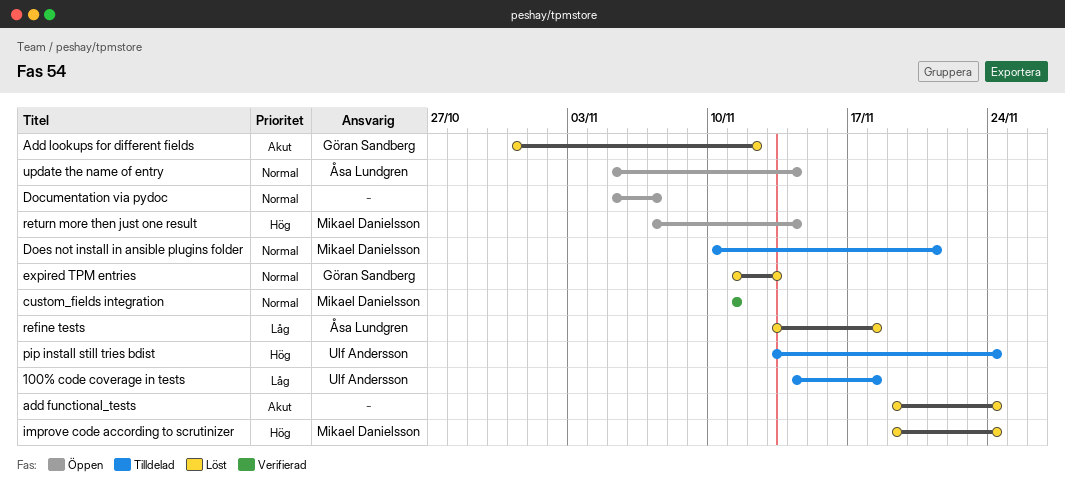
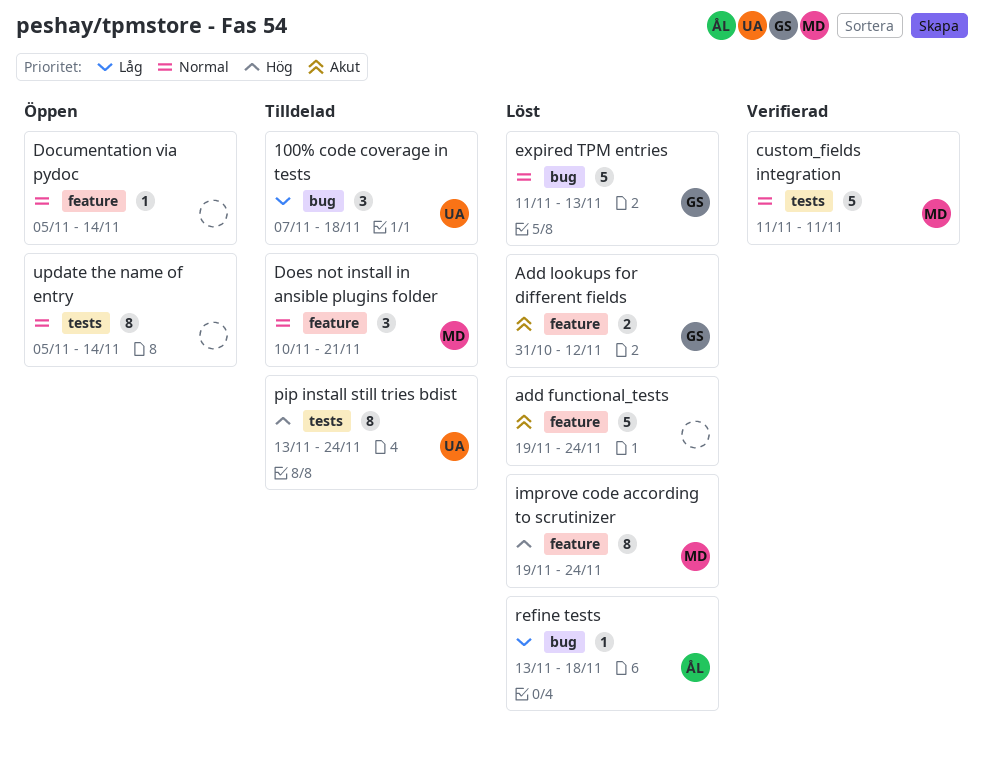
100% code coverage in tests, start: Nov 14 -> Nov 7
Documentation via pydoc, due: Nov 7 -> Nov 14
return more then just one result: present -> none
update the name of entry, owner: Åsa Lundgren -> none

